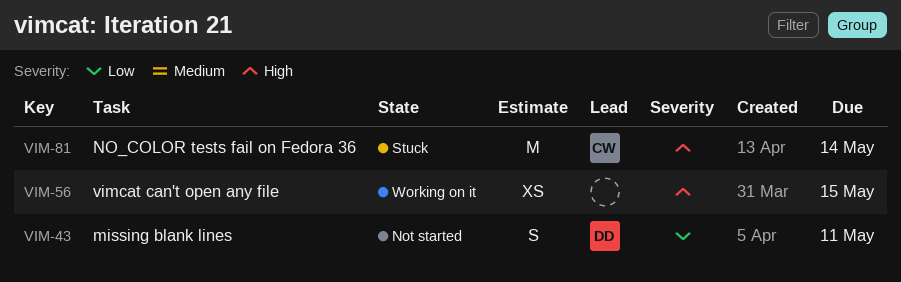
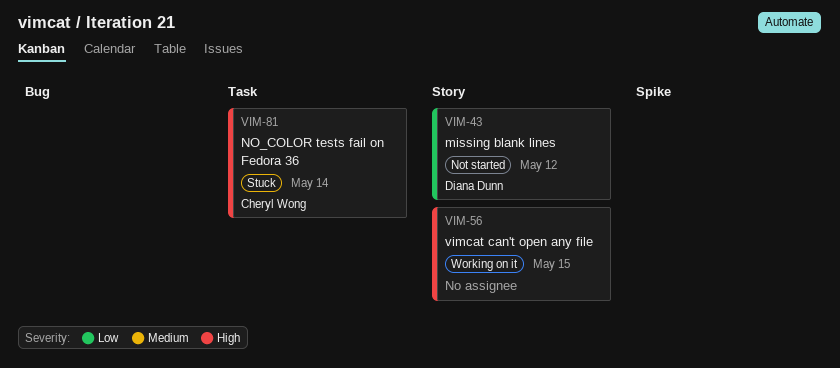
VIM-43, due: May 11 -> May 12

